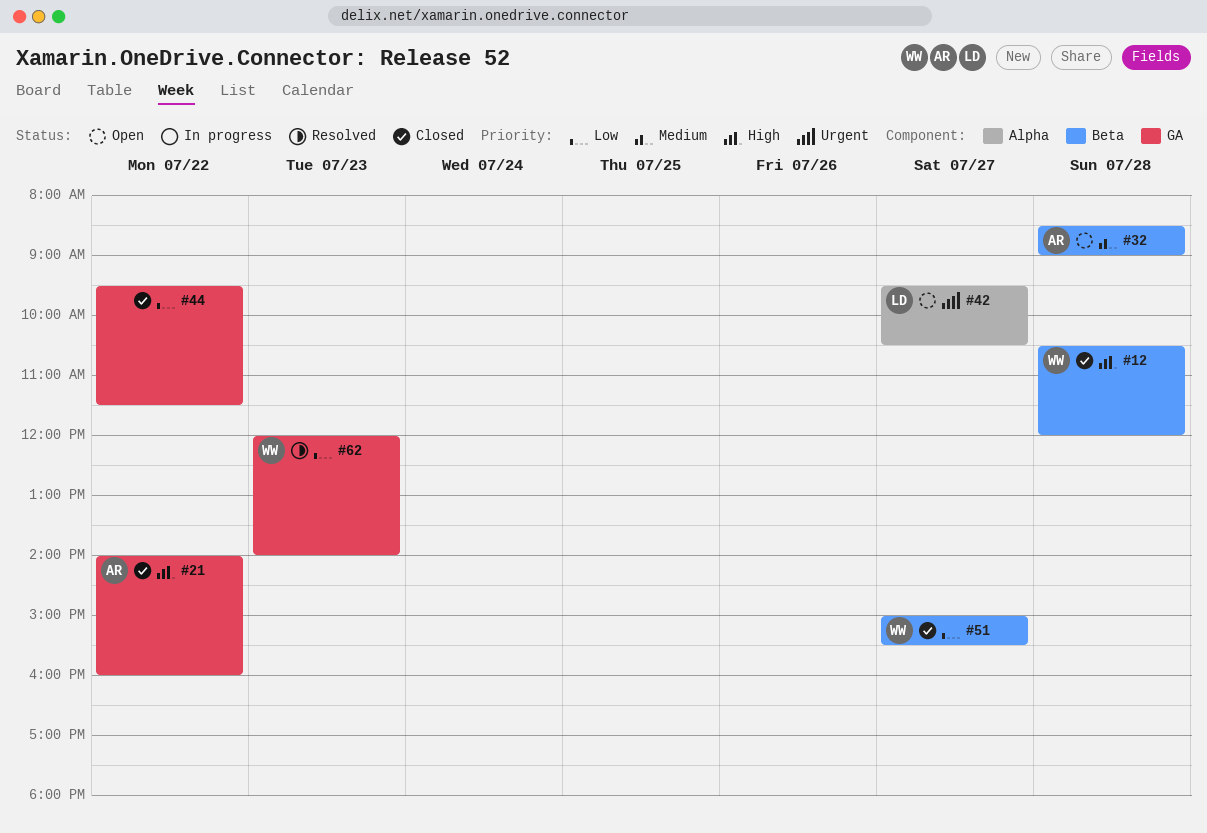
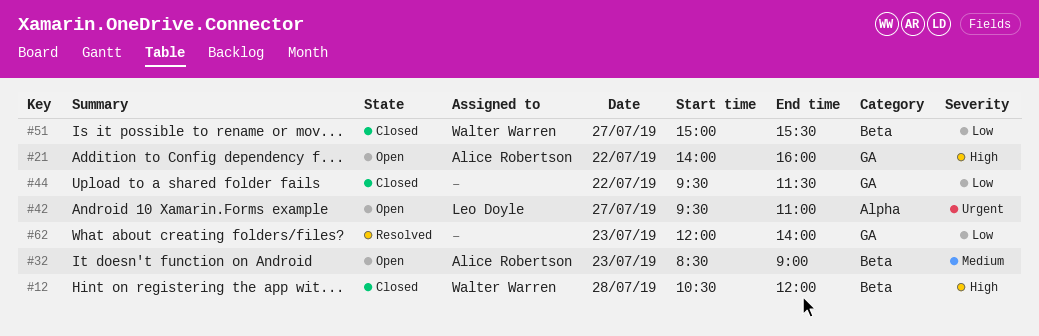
#21, status: Closed -> Open
#32, day: Jul 28 -> Jul 23
#42, ends: 10:30 -> 11:00
#62, owner: Walter Warren -> none

